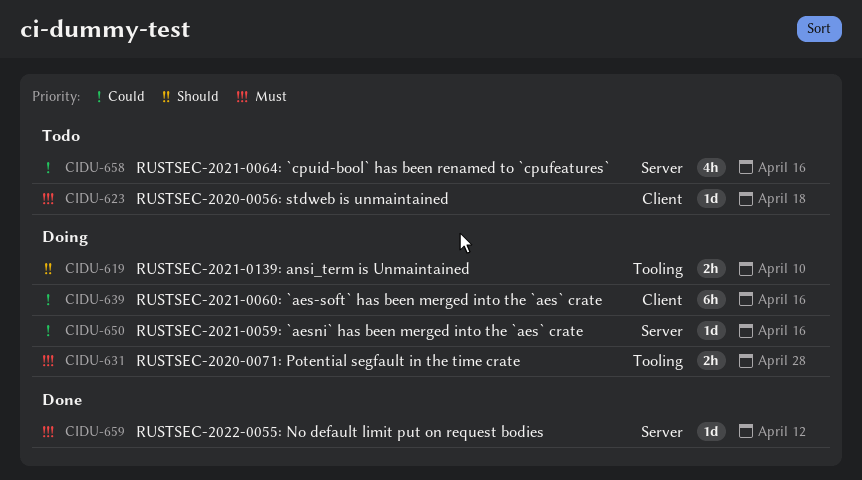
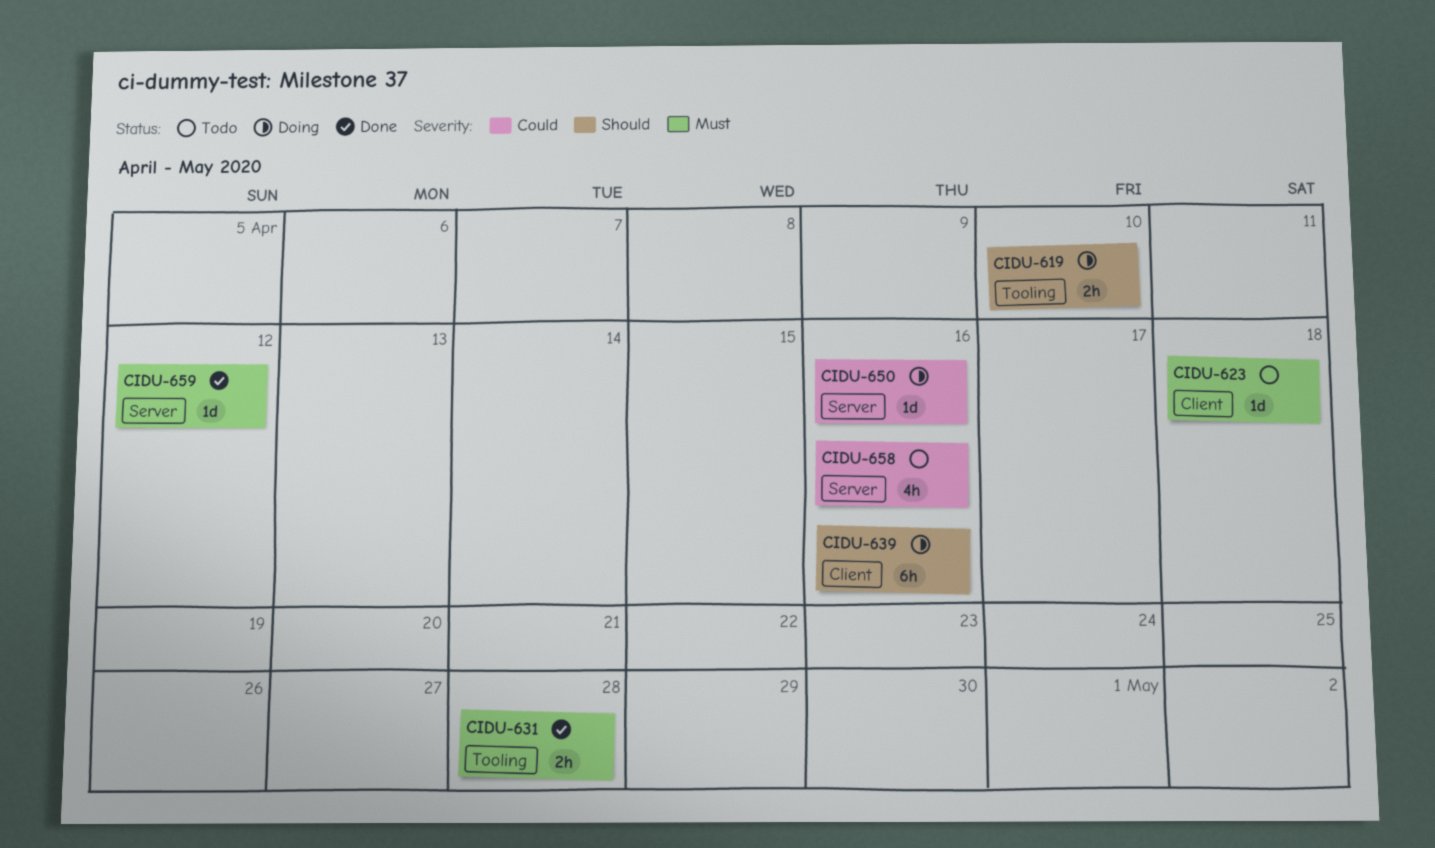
CIDU-631, status: Doing -> Done
CIDU-639, priority: Could -> Should

